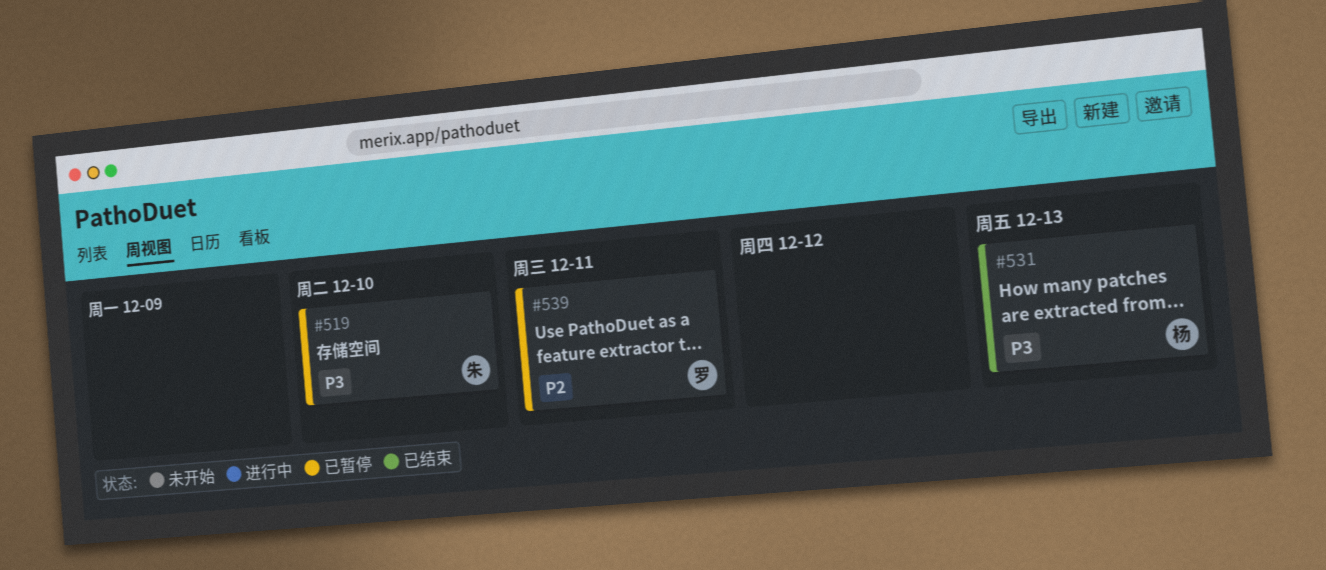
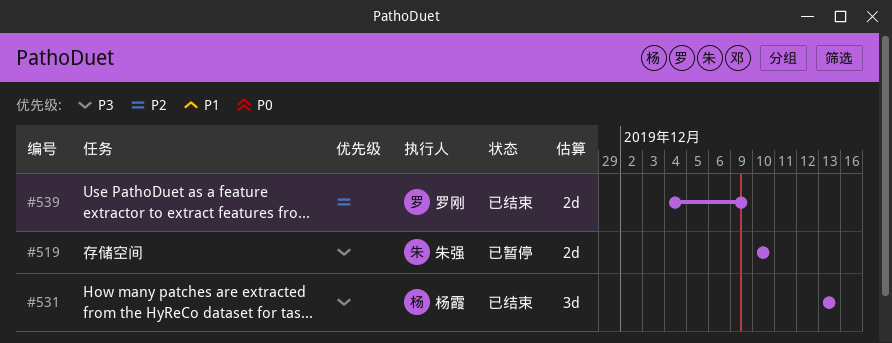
#539, status: 已暂停 -> 已结束
#539, due: Dec 11 -> Dec 9

